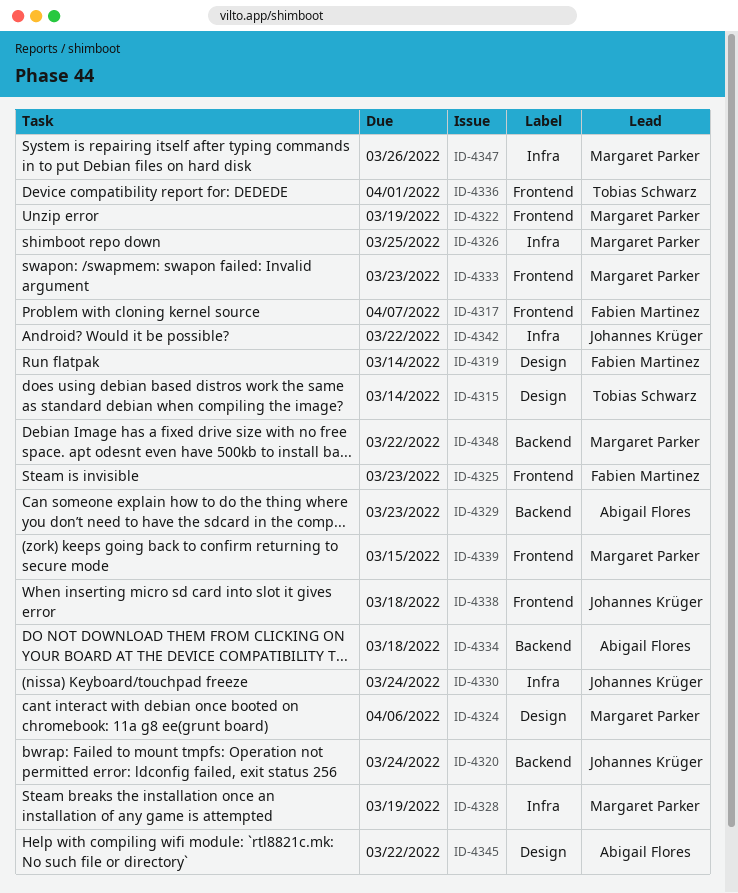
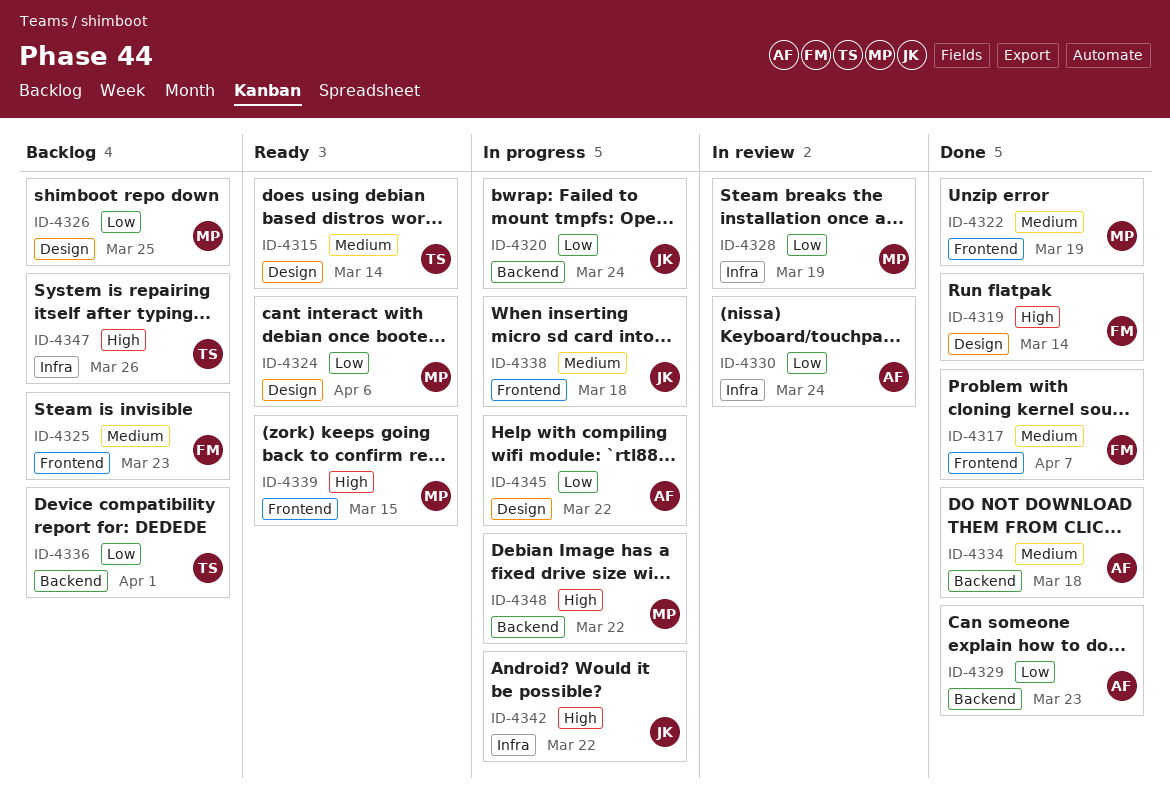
ID-4326, label: Infra -> Design
ID-4330, owner: Johannes Krüger -> Abigail Flores
ID-4333: present -> none
ID-4336, label: Frontend -> Backend
ID-4347, owner: Margaret Parker -> Tobias Schwarz

